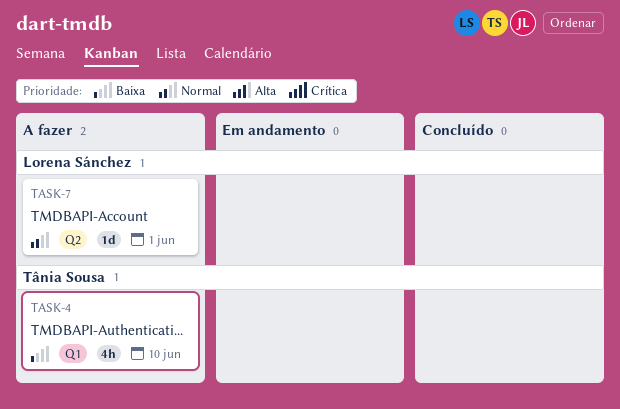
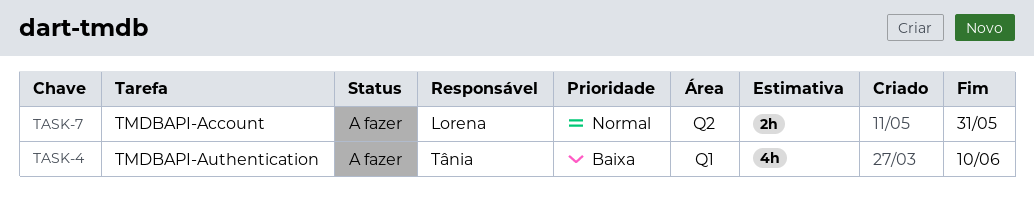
TASK-7, estimate: 1d -> 2h
TASK-7, due: Jun 1 -> May 31

